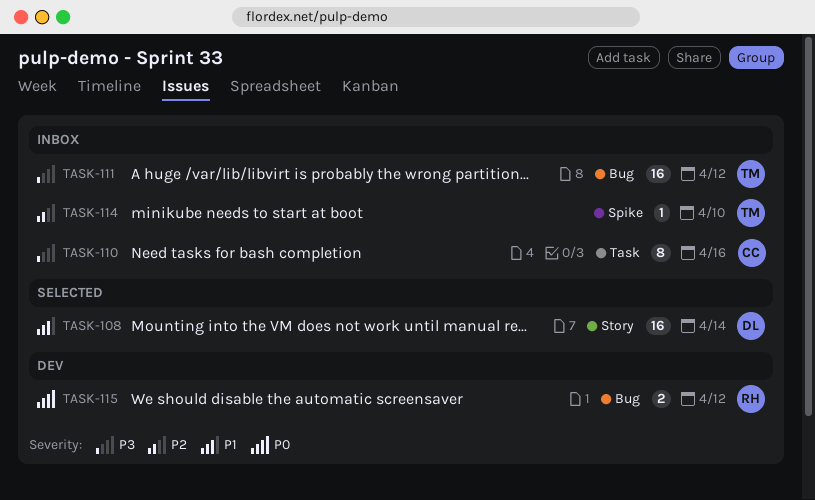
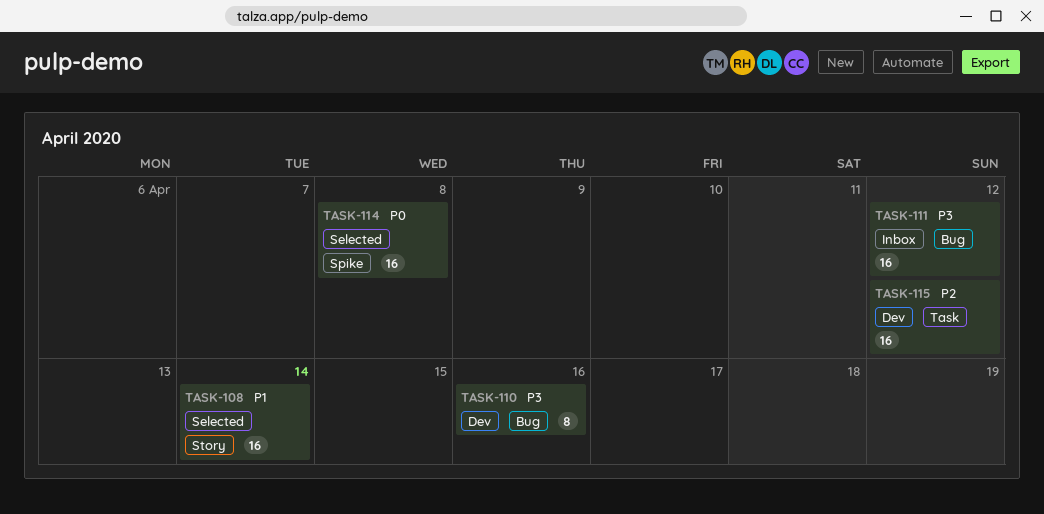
TASK-110, status: Inbox -> Dev
TASK-110, label: Task -> Bug
TASK-114, status: Inbox -> Selected
TASK-114, priority: P2 -> P0
TASK-114, estimate: 1 -> 16
TASK-114, due: Apr 10 -> Apr 8
TASK-115, priority: P0 -> P2
TASK-115, label: Bug -> Task
TASK-115, estimate: 2 -> 16

